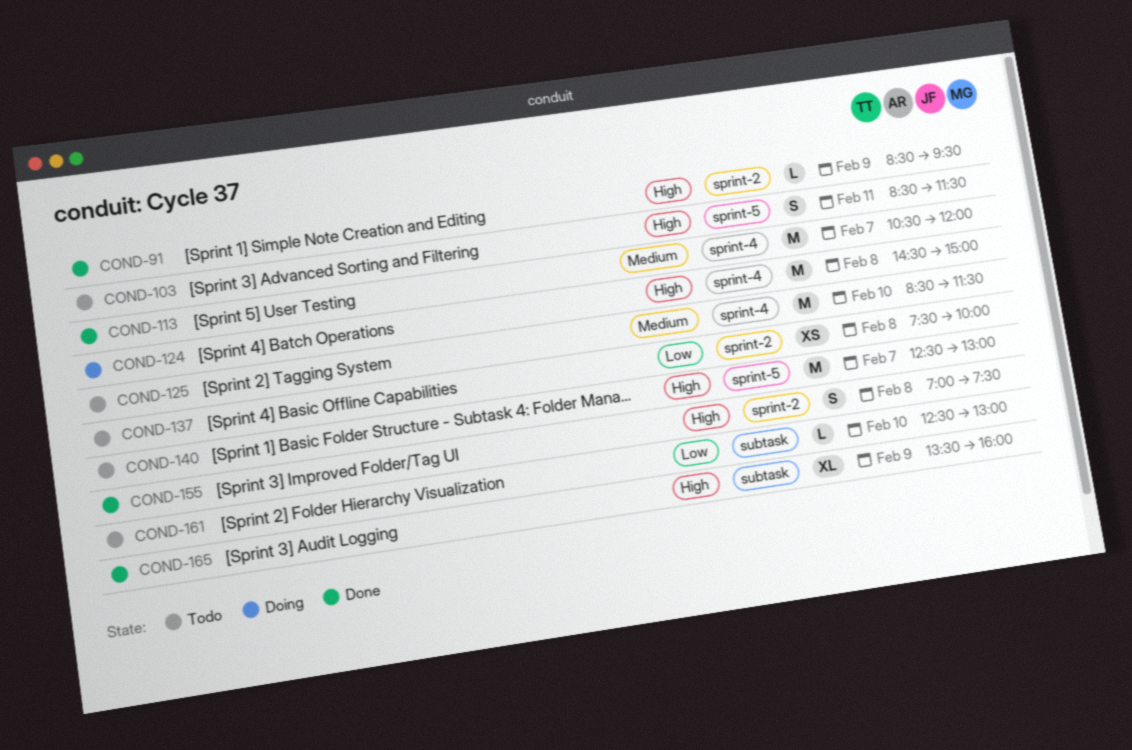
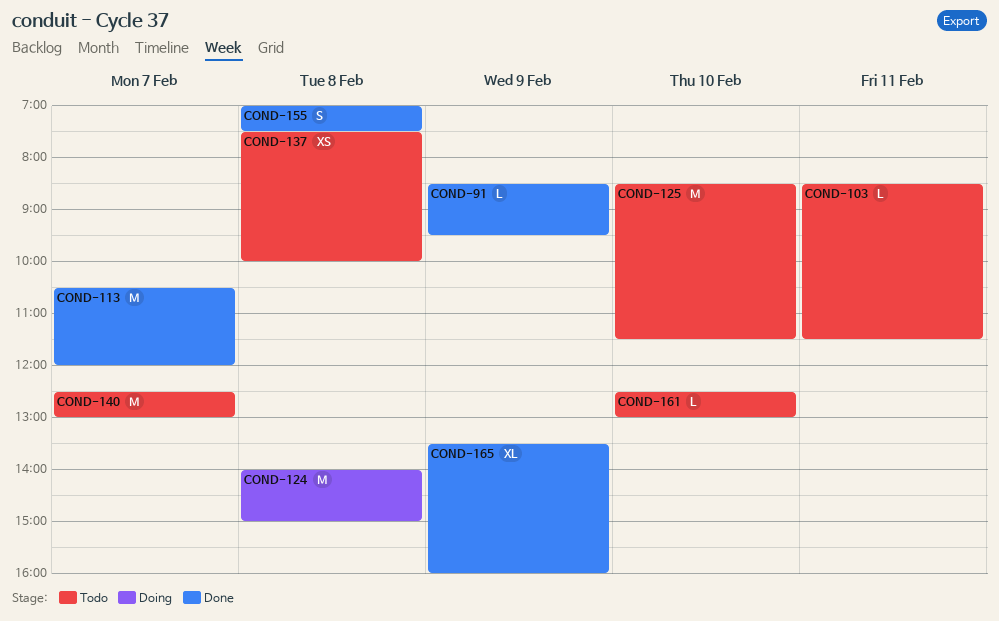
COND-103, estimate: S -> L
COND-124, begins: 14:30 -> 14:00

